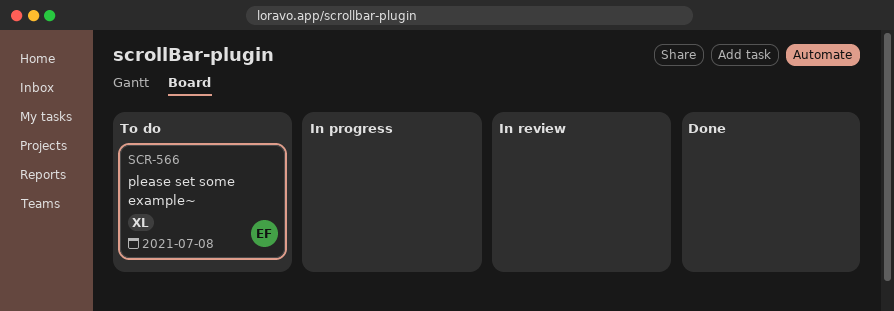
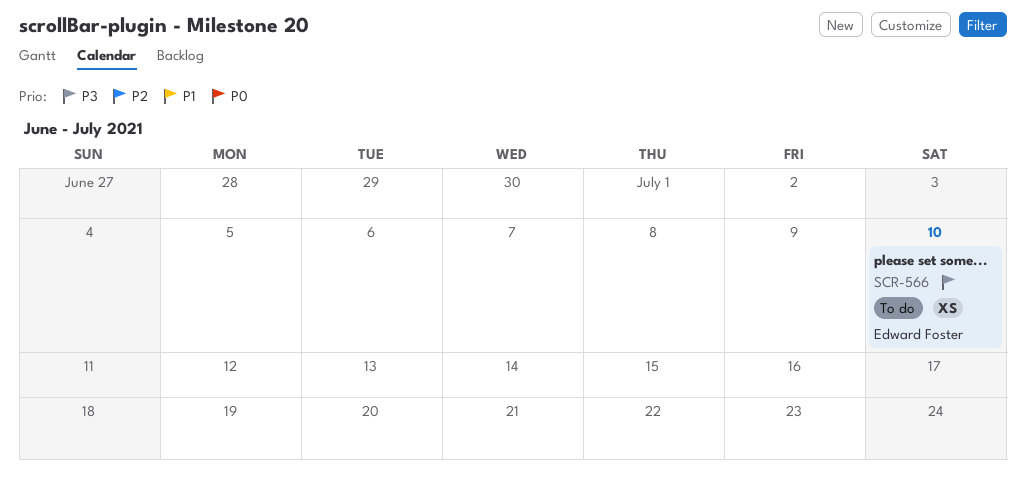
SCR-566, estimate: XL -> XS
SCR-566, due: Jul 8 -> Jul 10

